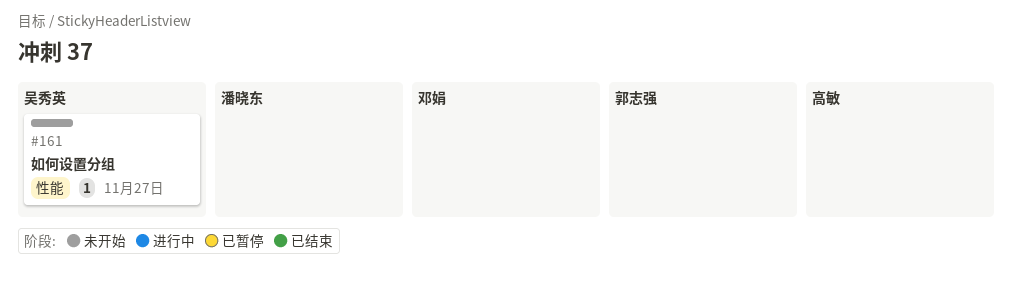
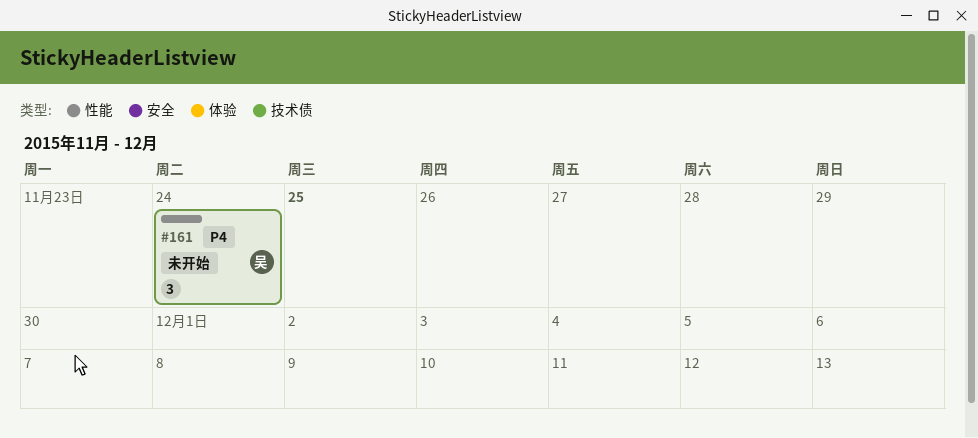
#161, estimate: 1 -> 3
#161, due: Nov 27 -> Nov 24

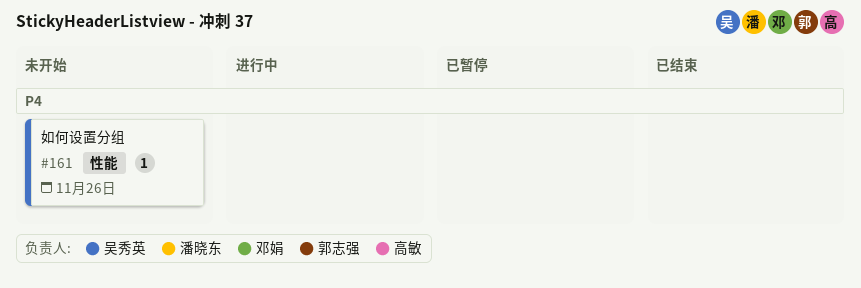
#161, estimate: 3 -> 1
#161, due: Nov 24 -> Nov 26

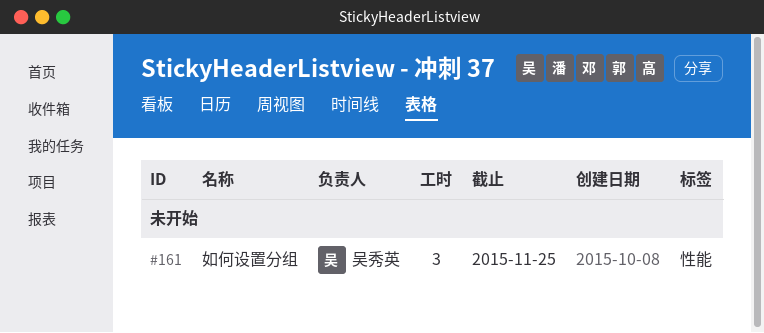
#161, estimate: 1 -> 3
#161, due: Nov 26 -> Nov 25

